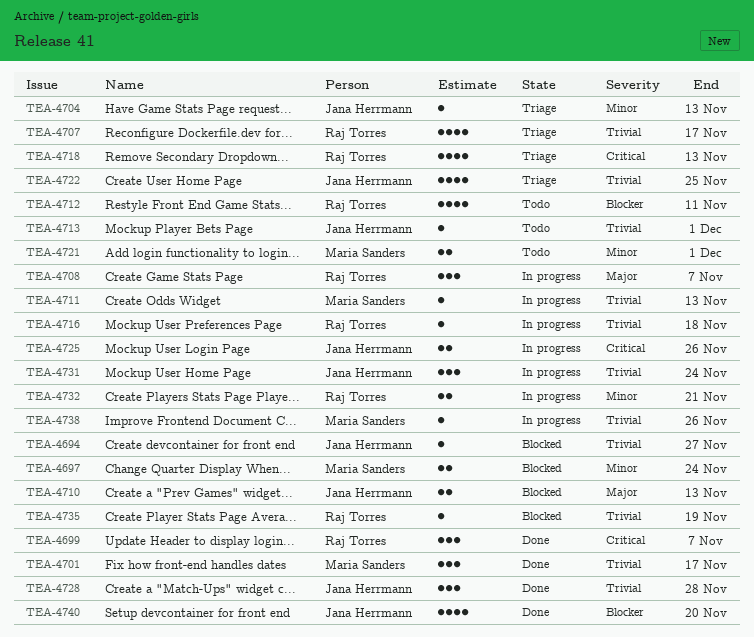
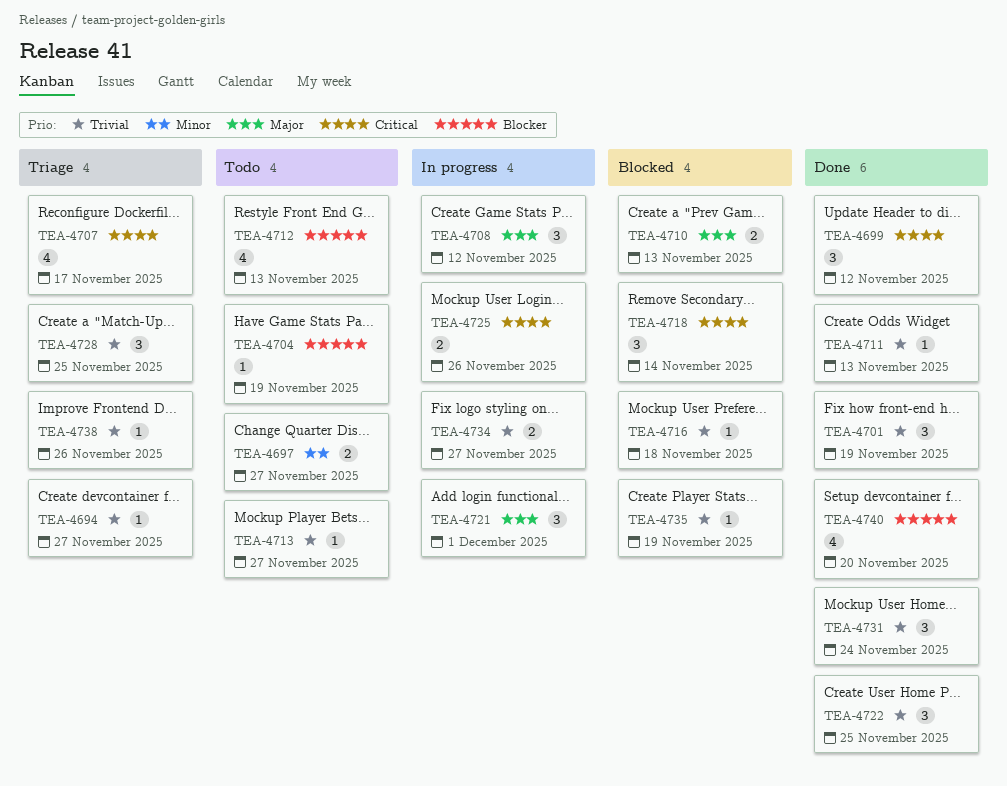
TEA-4694, status: Blocked -> Triage
TEA-4697, status: Blocked -> Todo
TEA-4697, due: Nov 24 -> Nov 27
TEA-4699, due: Nov 7 -> Nov 12
TEA-4701, due: Nov 17 -> Nov 19
TEA-4704, status: Triage -> Todo
TEA-4704, priority: Minor -> Blocker
TEA-4704, due: Nov 13 -> Nov 19
TEA-4707, priority: Trivial -> Critical
TEA-4708, due: Nov 7 -> Nov 12
TEA-4711, status: In progress -> Done
TEA-4712, due: Nov 11 -> Nov 13
TEA-4713, due: Dec 1 -> Nov 27
TEA-4716, status: In progress -> Blocked
TEA-4718, status: Triage -> Blocked
TEA-4718, estimate: 4 -> 3
TEA-4718, due: Nov 13 -> Nov 14
TEA-4721, status: Todo -> In progress
TEA-4721, priority: Minor -> Major
TEA-4721, estimate: 2 -> 3
TEA-4722, status: Triage -> Done
TEA-4722, estimate: 4 -> 3
TEA-4728, status: Done -> Triage
TEA-4728, due: Nov 28 -> Nov 25
TEA-4731, status: In progress -> Done
TEA-4732: present -> none
TEA-4734: none -> present
TEA-4738, status: In progress -> Triage

